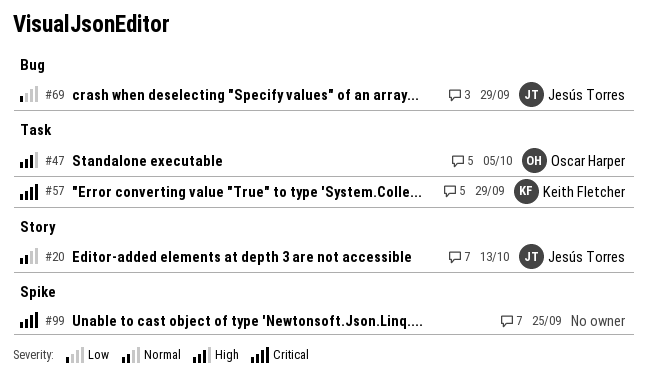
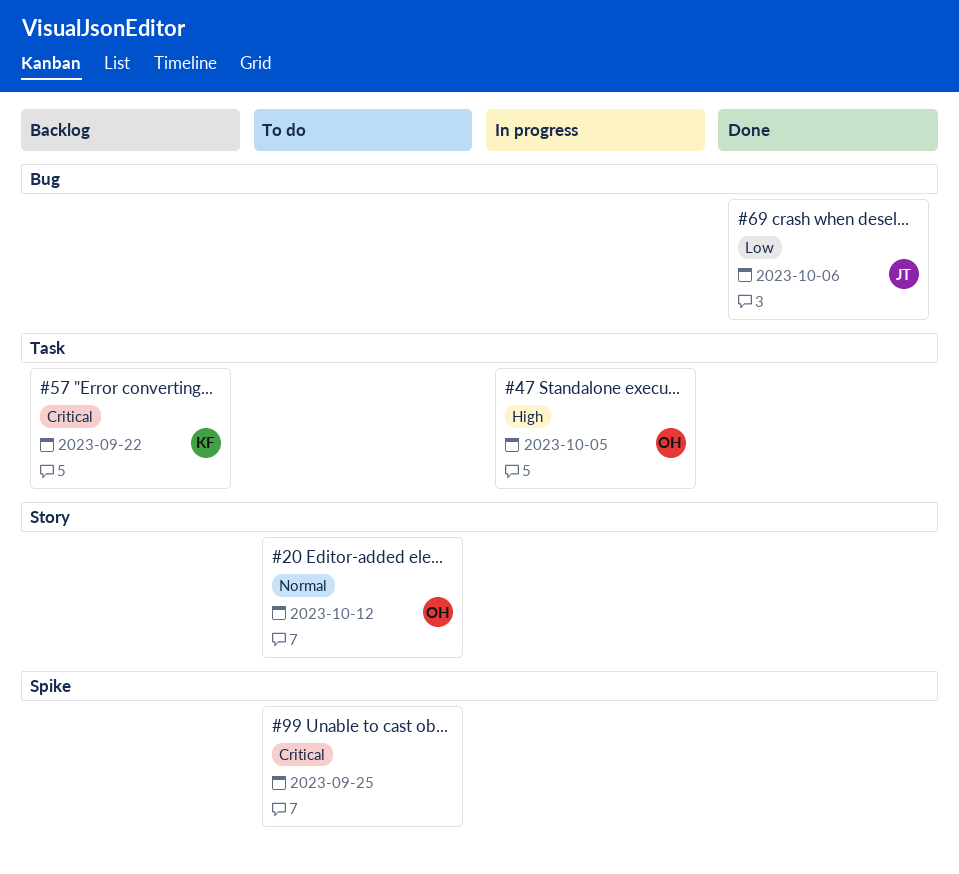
#20, owner: Jesús Torres -> Oscar Harper
#20, due: Oct 13 -> Oct 12
#57, due: Sep 29 -> Sep 22
#69, due: Sep 29 -> Oct 6

